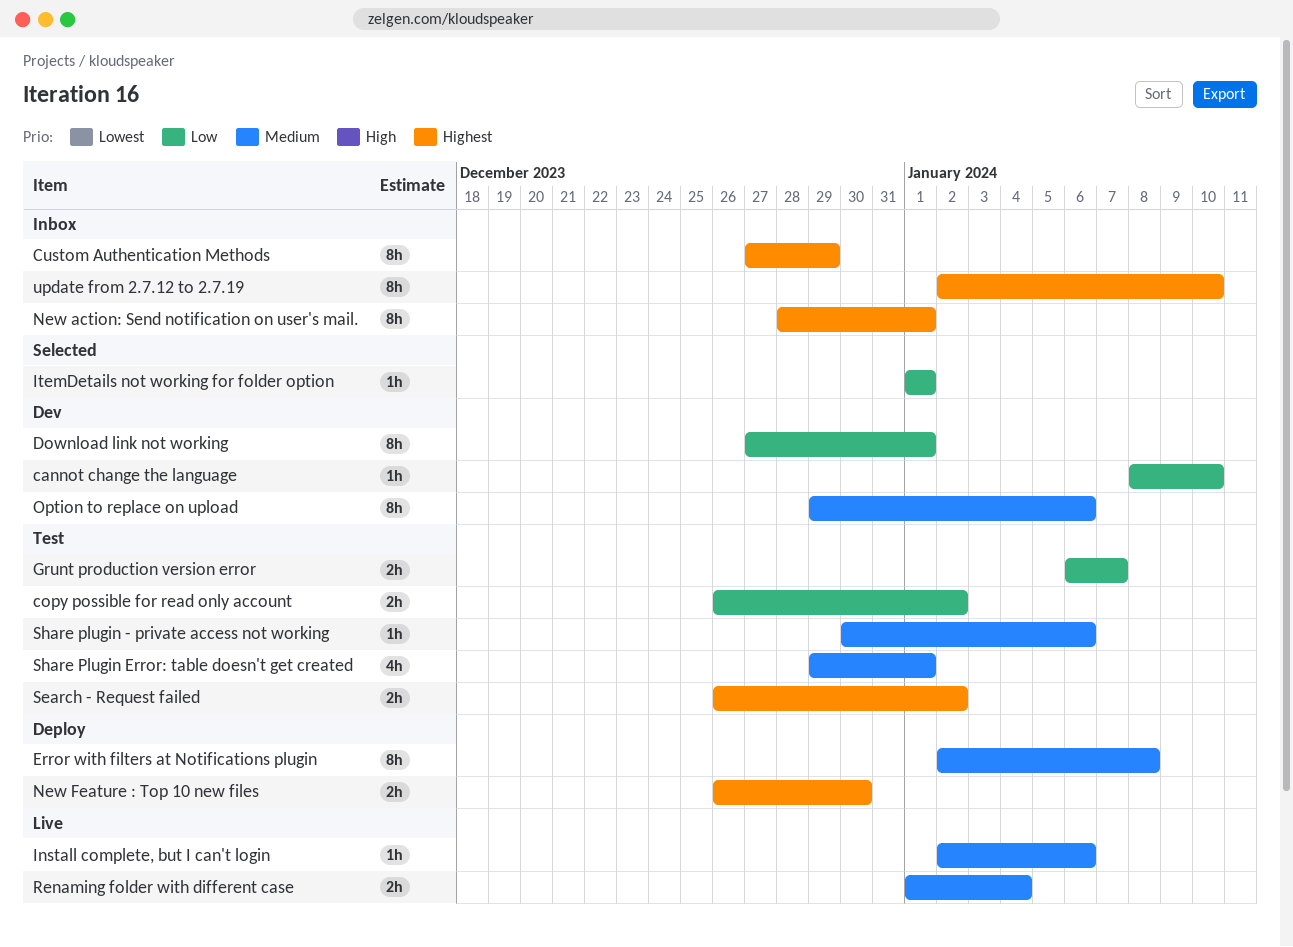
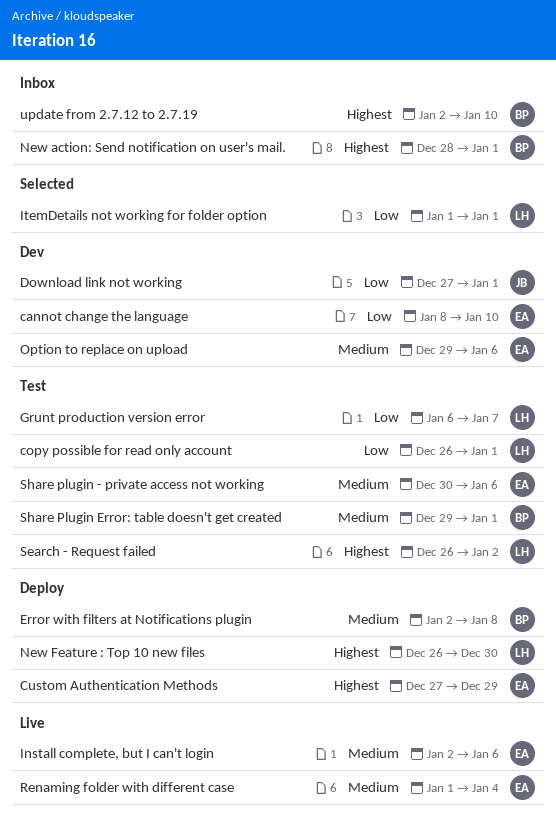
copy possible for read only account, due: Jan 2 -> Jan 1
Custom Authentication Methods, status: Inbox -> Deploy

